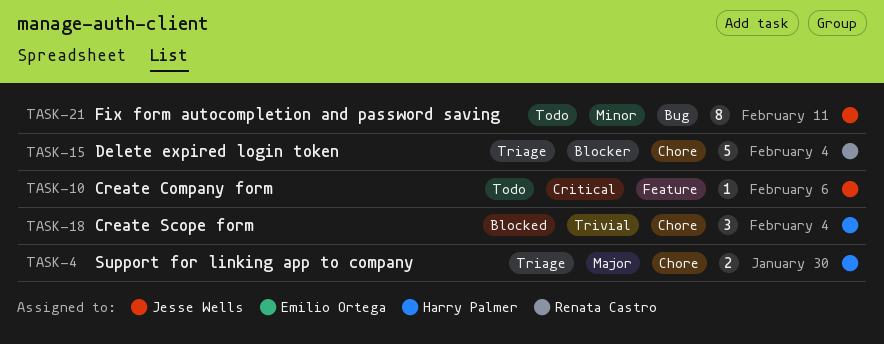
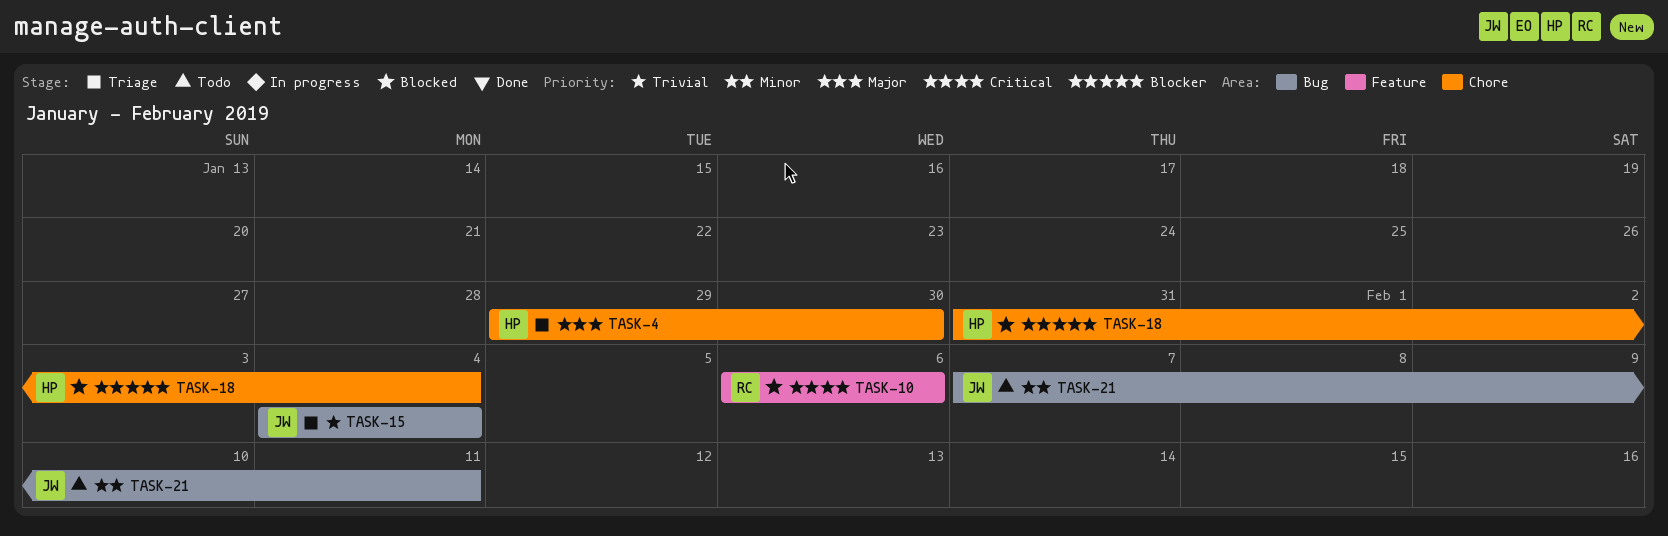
TASK-10, status: Todo -> Blocked
TASK-10, owner: Jesse Wells -> Renata Castro
TASK-15, owner: Renata Castro -> Jesse Wells
TASK-15, priority: Blocker -> Trivial
TASK-15, label: Chore -> Bug
TASK-18, priority: Trivial -> Blocker

